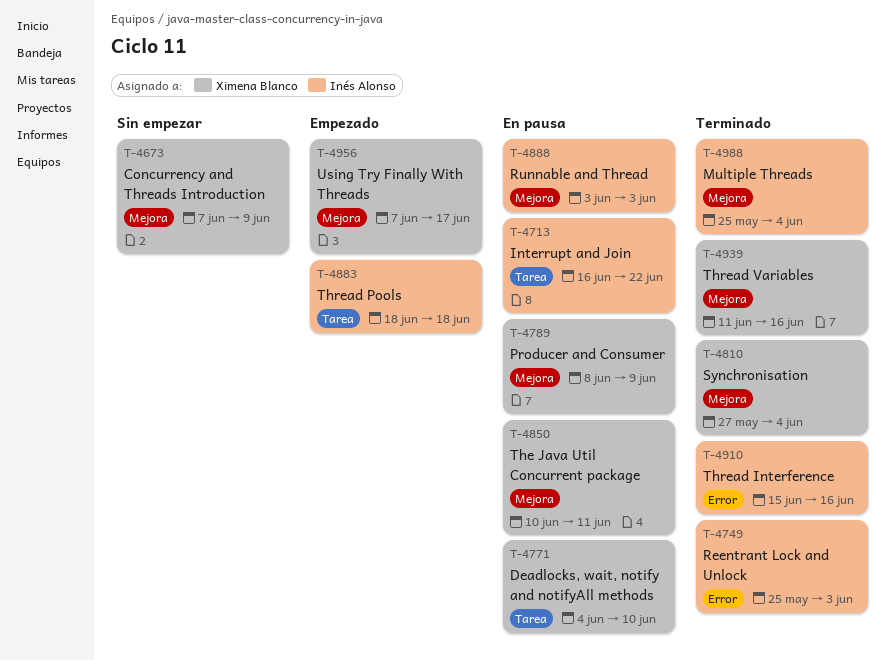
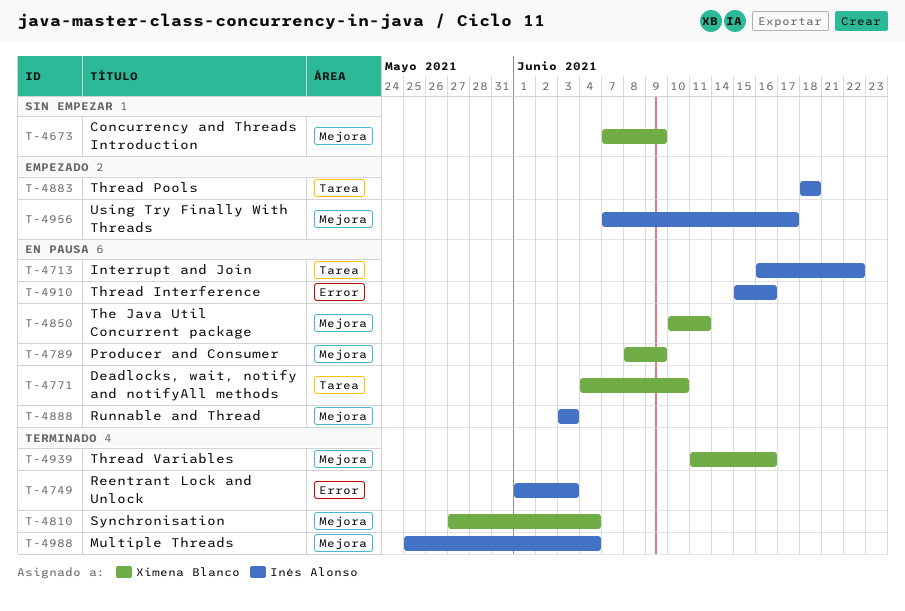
T-4749, start: May 25 -> Jun 1
T-4910, status: Terminado -> En pausa
T-4956, owner: Ximena Blanco -> Inés Alonso

